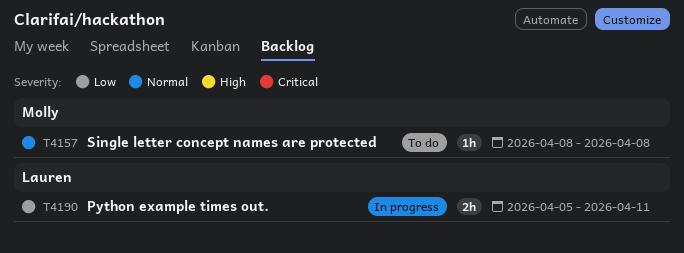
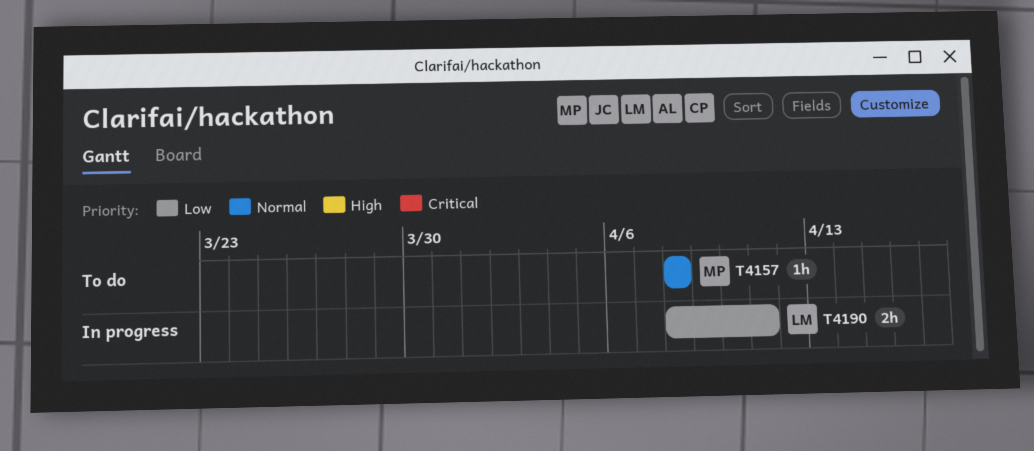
T4190, start: Apr 5 -> Apr 8

